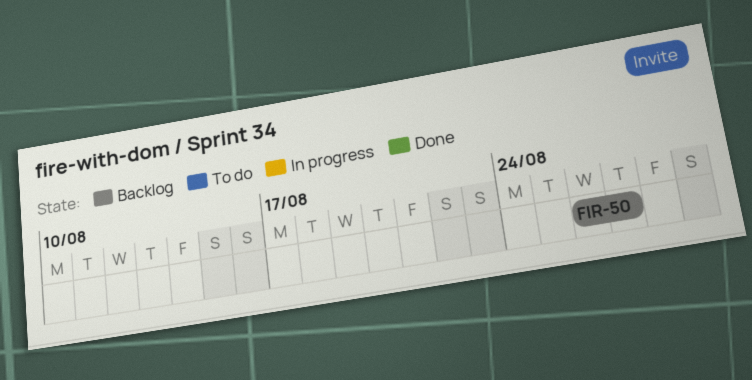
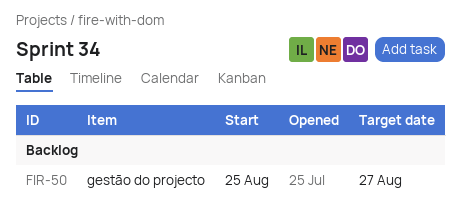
FIR-50, start: Aug 26 -> Aug 25

